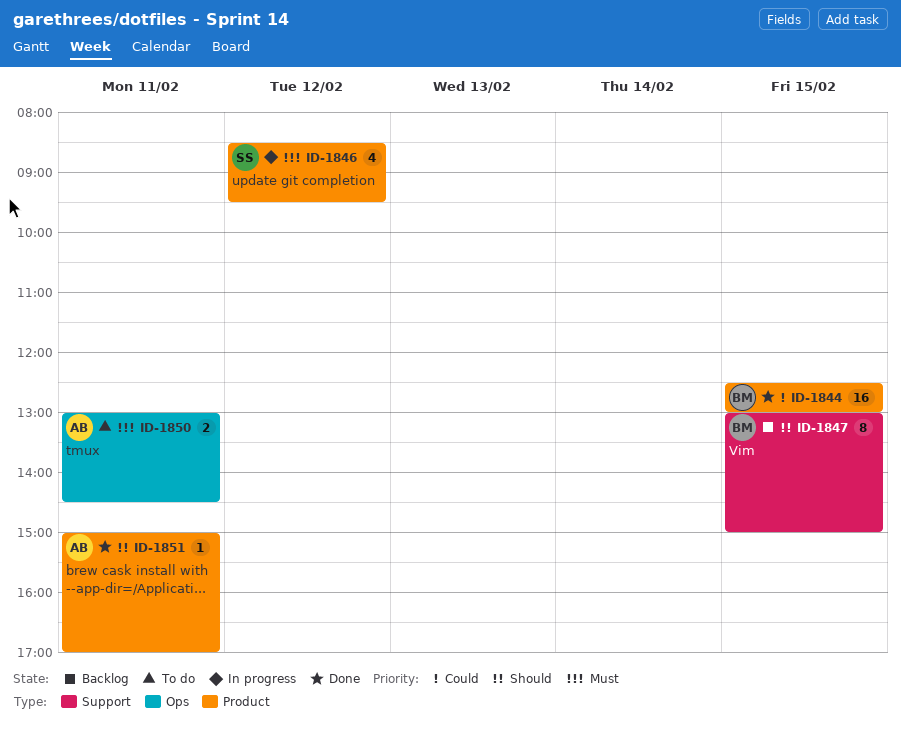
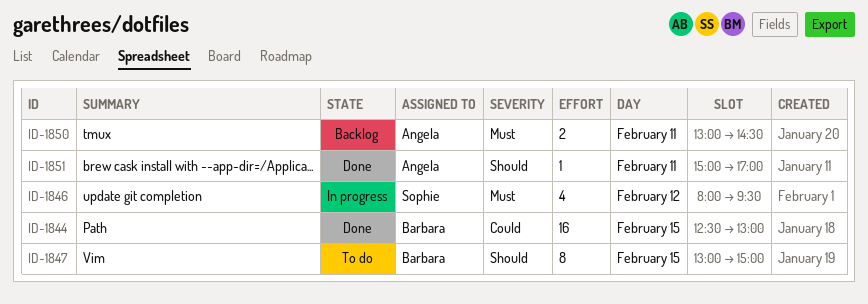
ID-1846, begins: 08:30 -> 08:00
ID-1847, status: Backlog -> To do
ID-1850, status: To do -> Backlog

